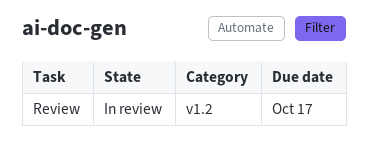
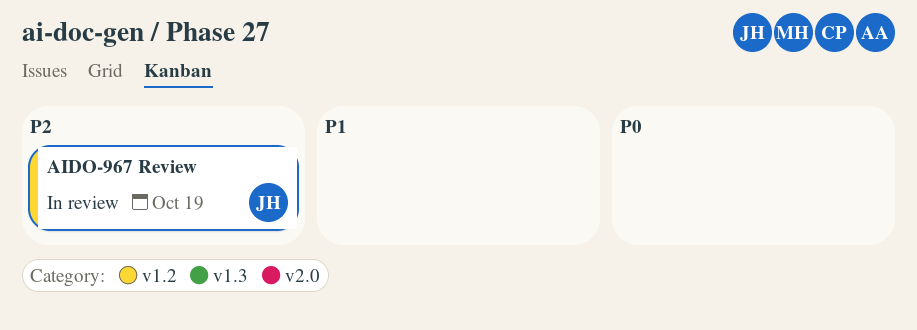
Review, due: Oct 17 -> Oct 19

